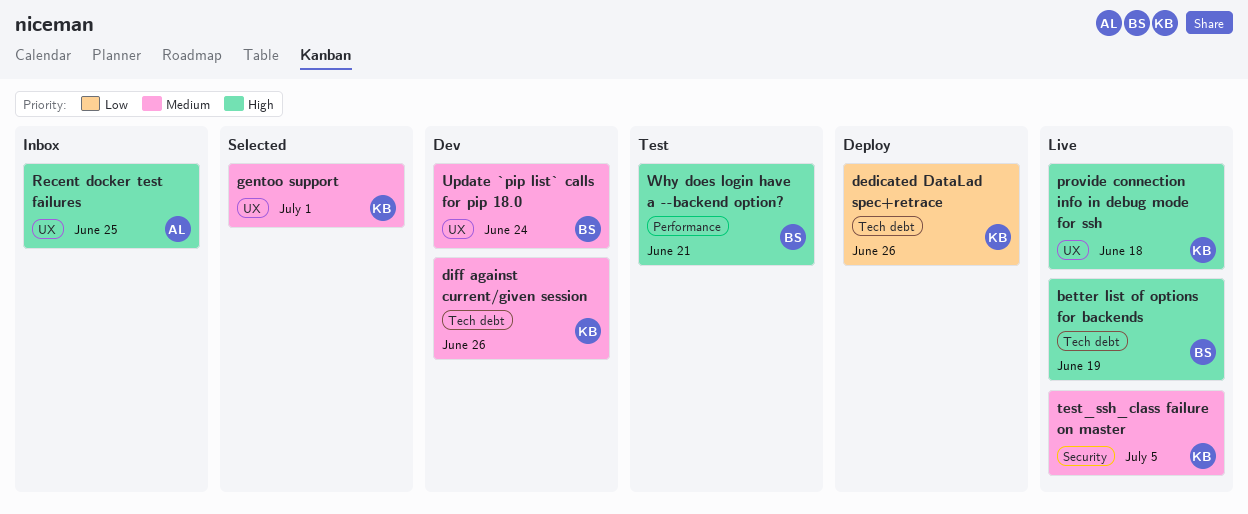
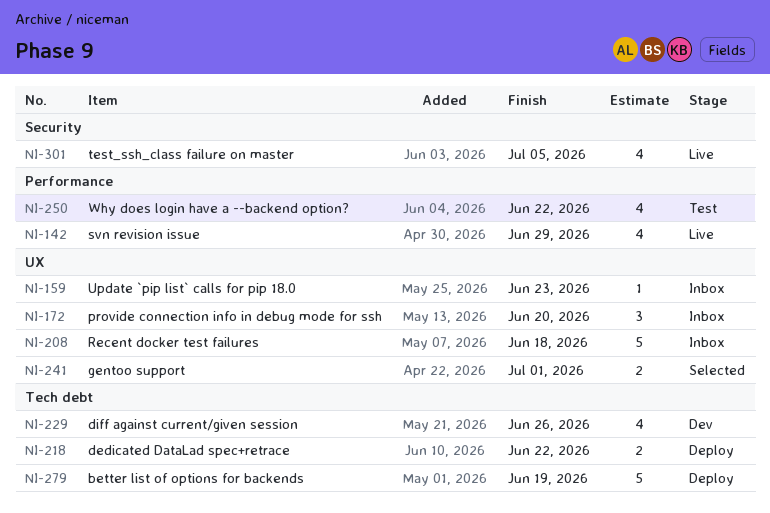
better list of options for backends, status: Live -> Deploy
dedicated DataLad spec+retrace, due: Jun 26 -> Jun 22
provide connection info in debug mode for ssh, status: Live -> Inbox
provide connection info in debug mode for ssh, due: Jun 18 -> Jun 20
Recent docker test failures, due: Jun 25 -> Jun 18
svn revision issue: none -> present
Update `pip list` calls for pip 18.0, status: Dev -> Inbox
Update `pip list` calls for pip 18.0, due: Jun 24 -> Jun 23
Why does login have a --backend option?, due: Jun 21 -> Jun 22

